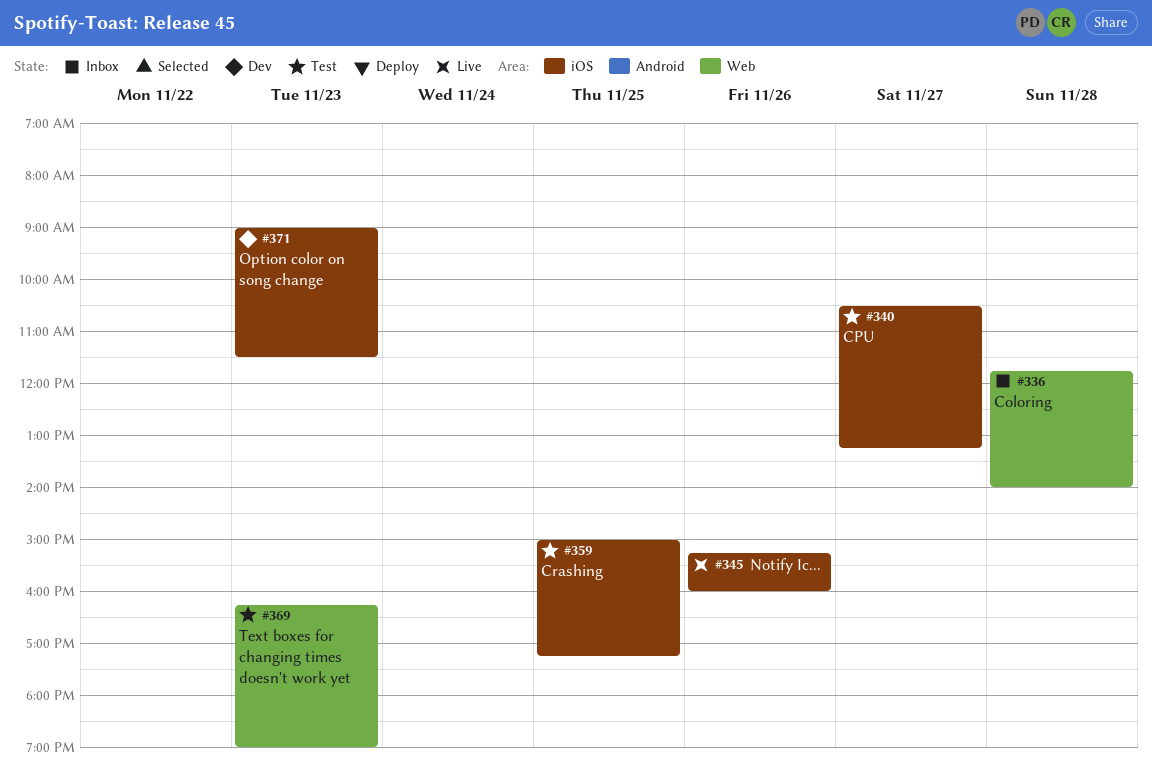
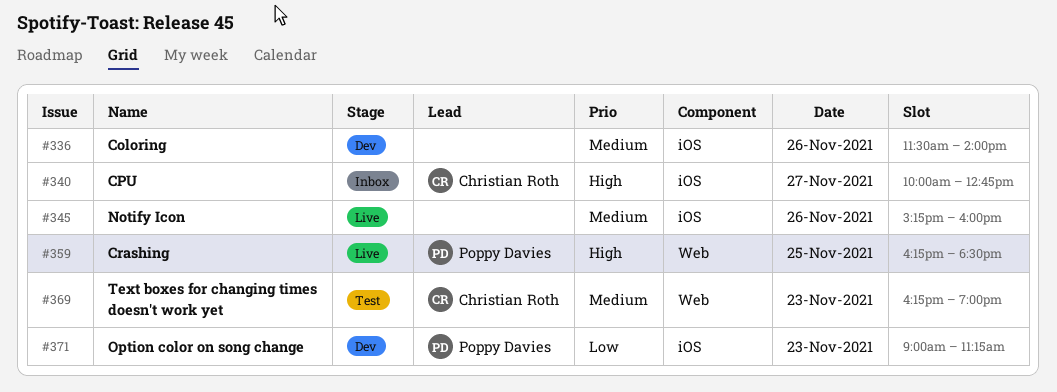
#336, status: Inbox -> Dev
#336, label: Web -> iOS
#336, day: Nov 28 -> Nov 26
#336, begins: 11:45 -> 11:30
#340, status: Test -> Inbox
#340, begins: 10:30 -> 10:00
#340, ends: 13:15 -> 12:45
#359, status: Test -> Live
#359, label: iOS -> Web
#359, begins: 15:00 -> 16:15
#359, ends: 17:15 -> 18:30
#371, ends: 11:30 -> 11:15

